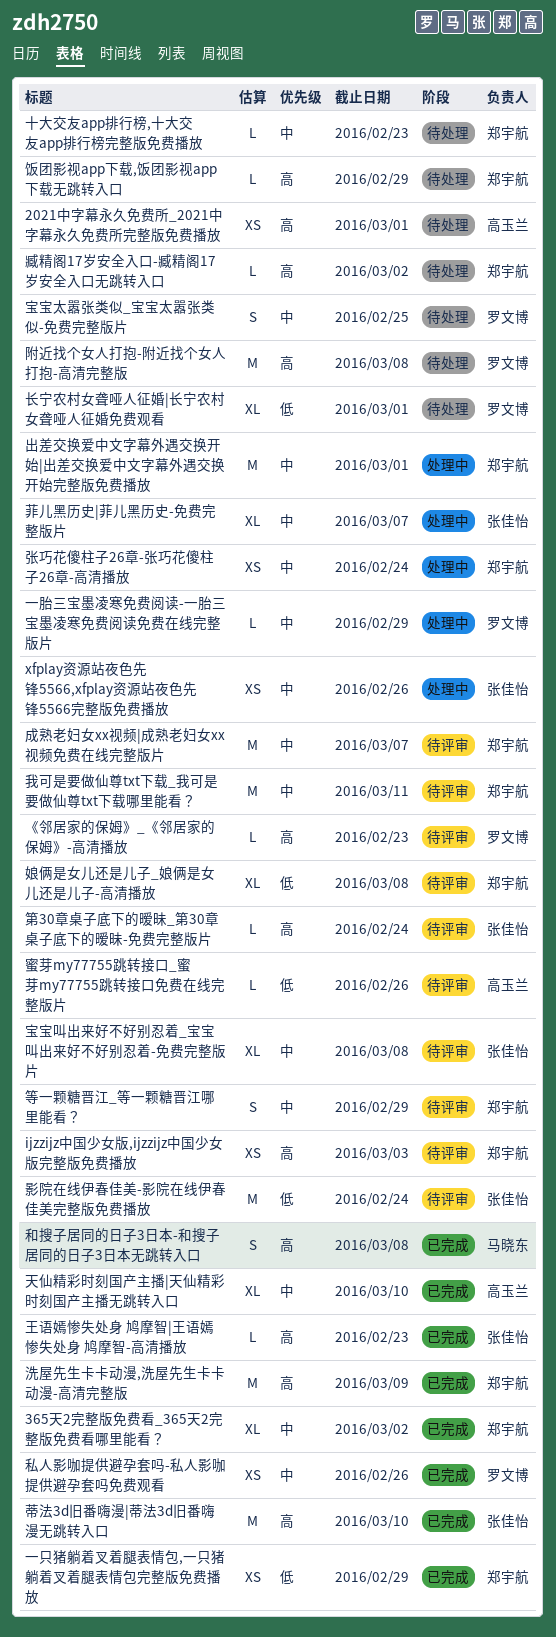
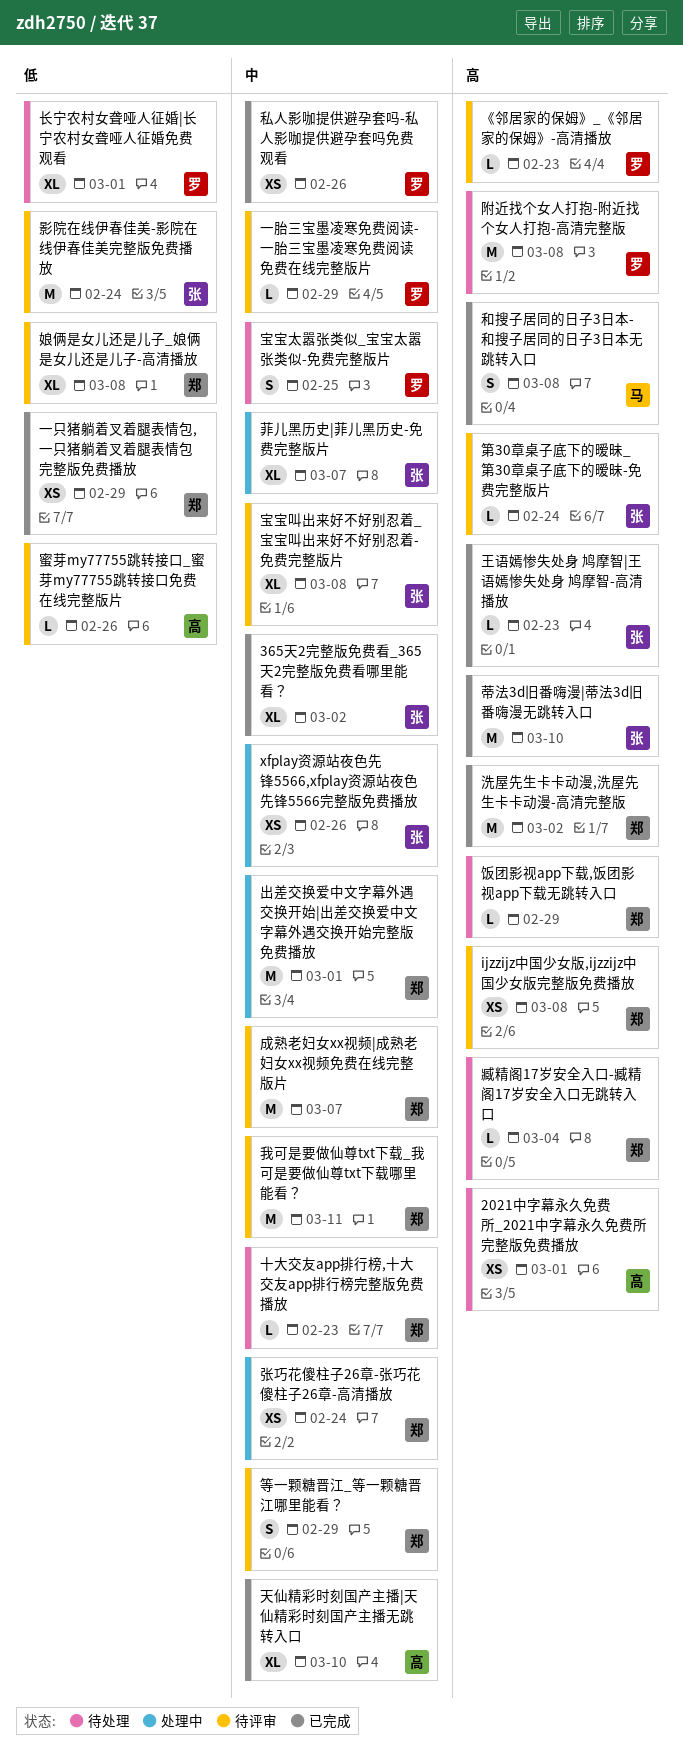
365天2完整版免费看_365天2完整版免费看哪里能看？, owner: 郑宇航 -> 张佳怡
ijzzijz中国少女版,ijzzijz中国少女版完整版免费播放, due: Mar 3 -> Mar 8
一胎三宝墨凌寒免费阅读-一胎三宝墨凌寒免费阅读免费在线完整版片, status: 处理中 -> 待评审
洗屋先生卡卡动漫,洗屋先生卡卡动漫-高清完整版, due: Mar 9 -> Mar 2
臧精阁17岁安全入口-臧精阁17岁安全入口无跳转入口, due: Mar 2 -> Mar 4

